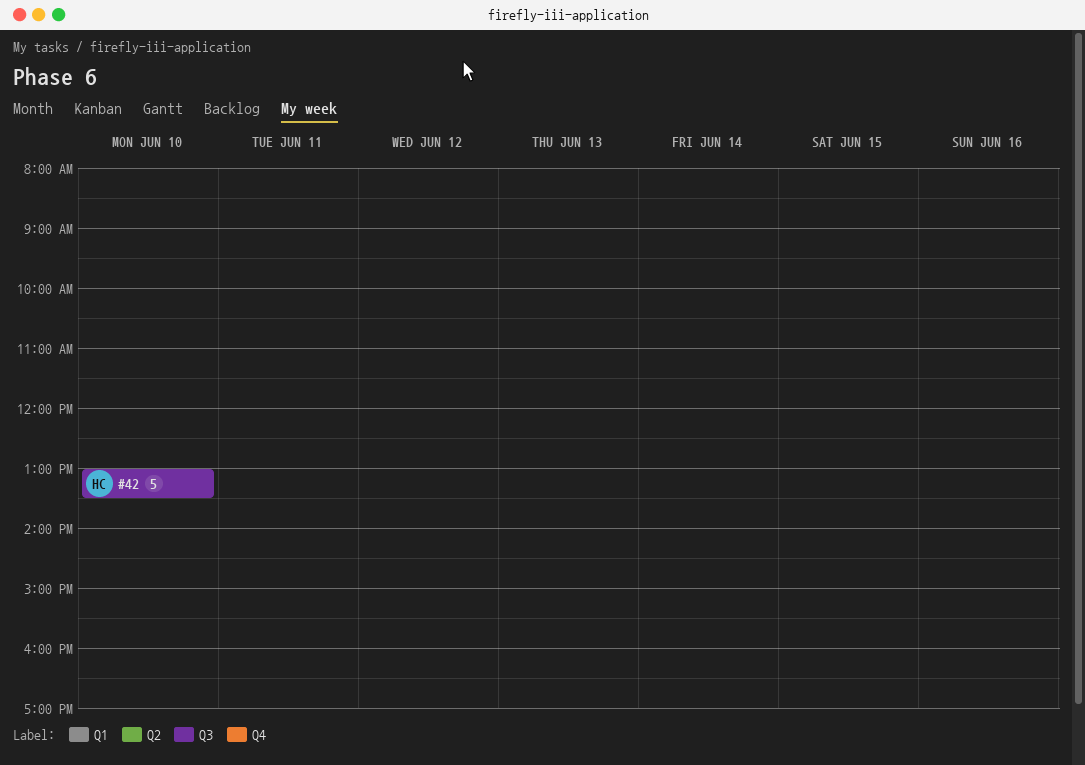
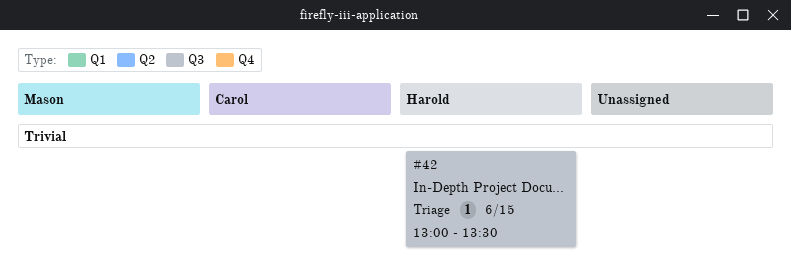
#42, estimate: 5 -> 1
#42, day: Jun 10 -> Jun 15

